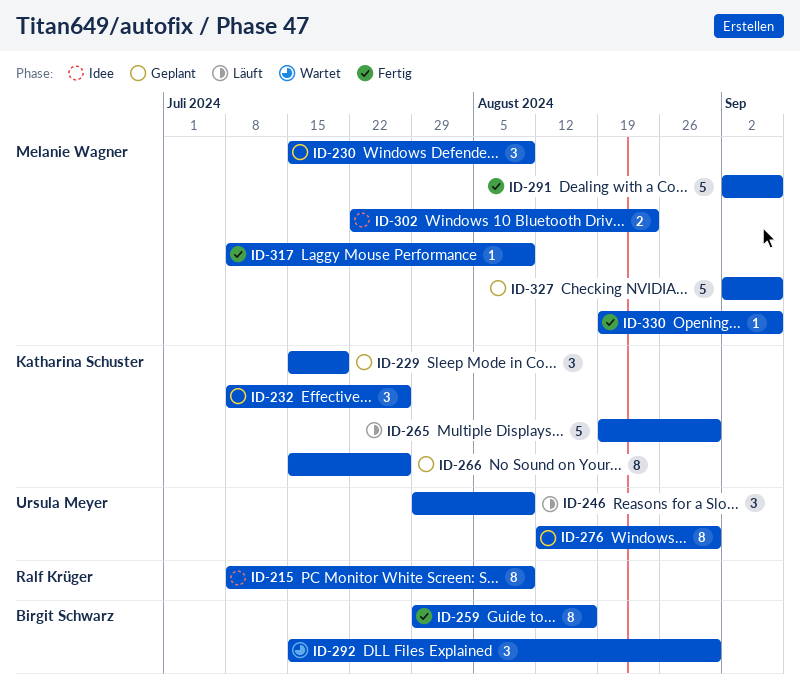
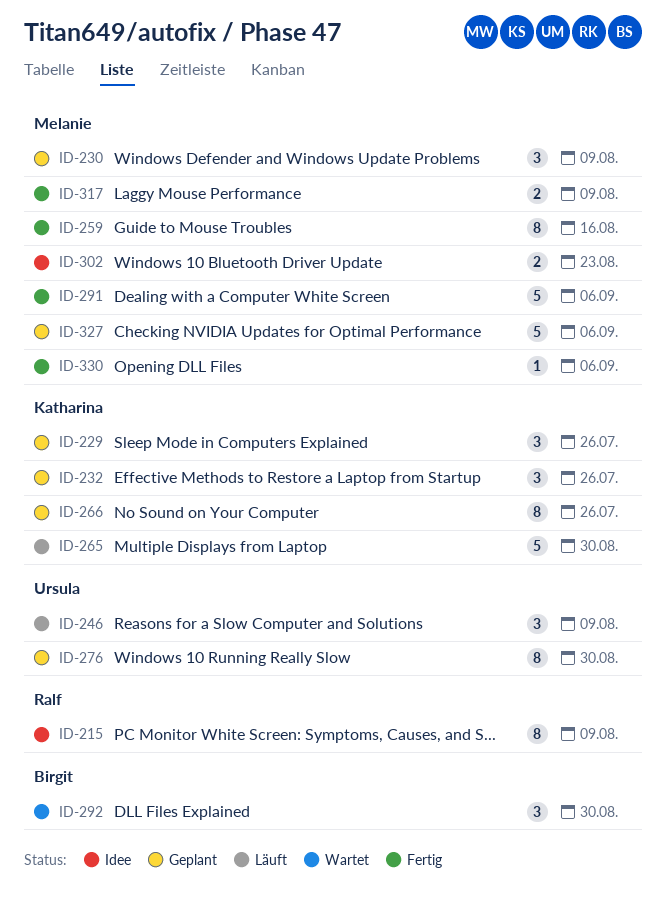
ID-229, due: Jul 19 -> Jul 26
ID-259, owner: Birgit Schwarz -> Melanie Wagner
ID-317, estimate: 1 -> 2

